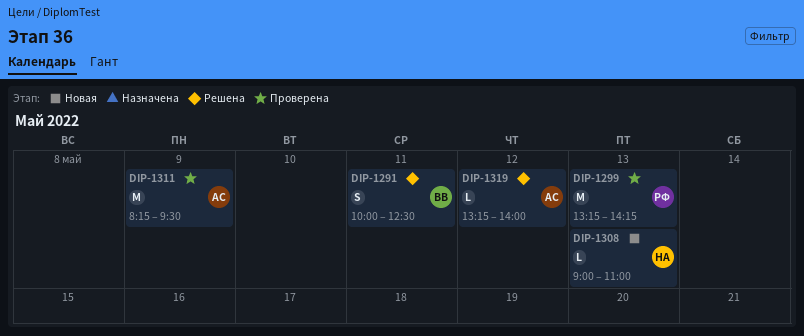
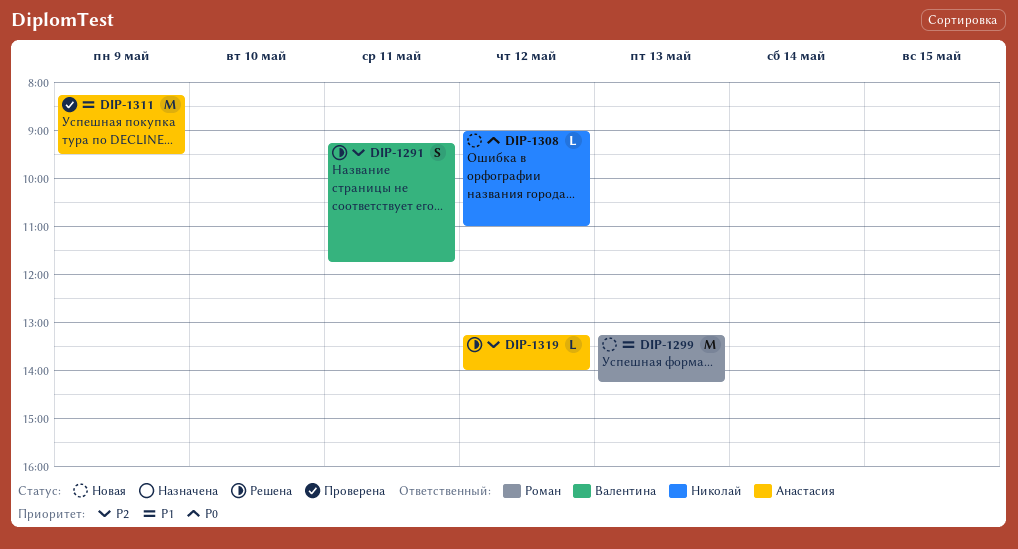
DIP-1291, begins: 10:00 -> 09:15
DIP-1291, ends: 12:30 -> 11:45
DIP-1299, status: Проверена -> Новая
DIP-1308, day: May 13 -> May 12

